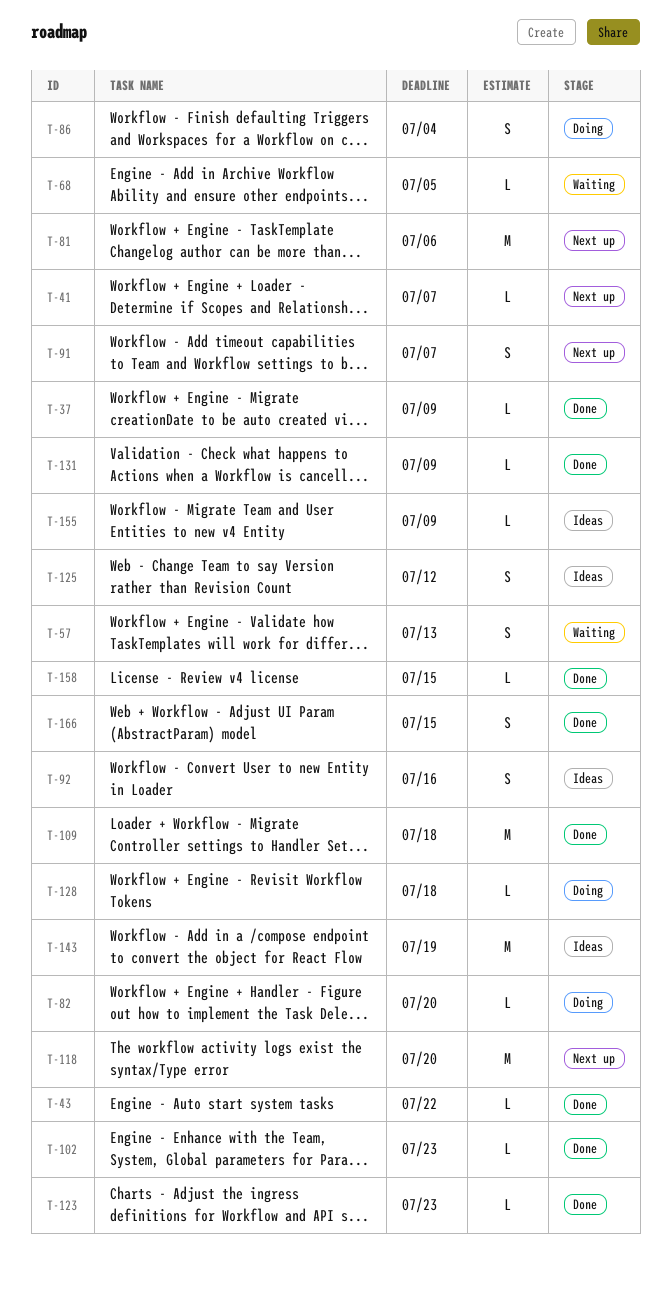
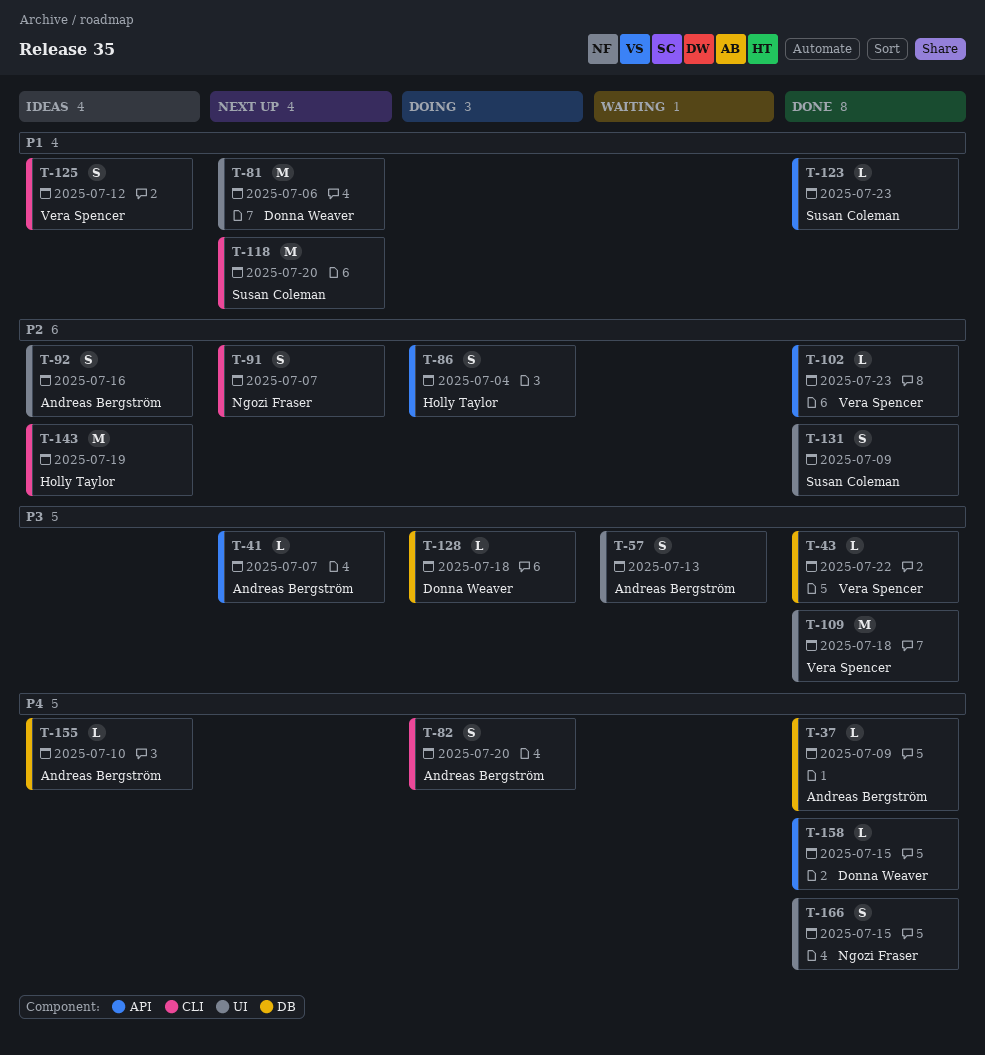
T-68: present -> none
T-82, estimate: L -> S
T-131, estimate: L -> S
T-155, due: Jul 9 -> Jul 10

